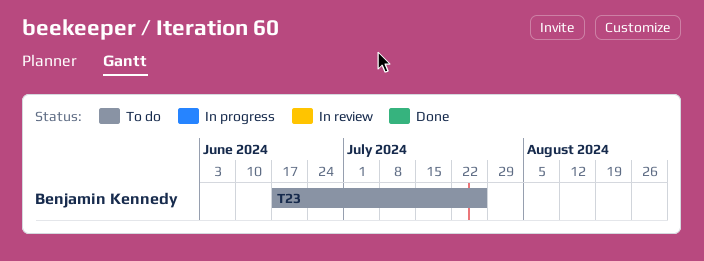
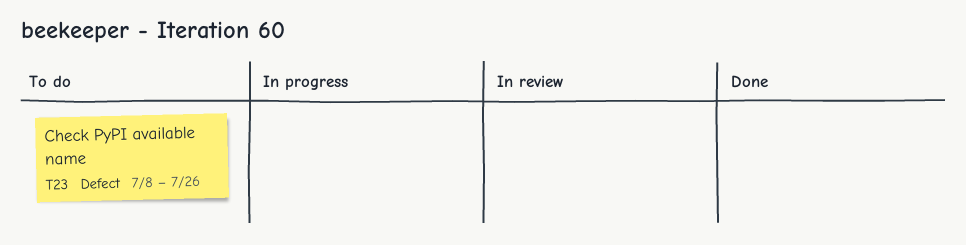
T23, start: Jun 17 -> Jul 8

